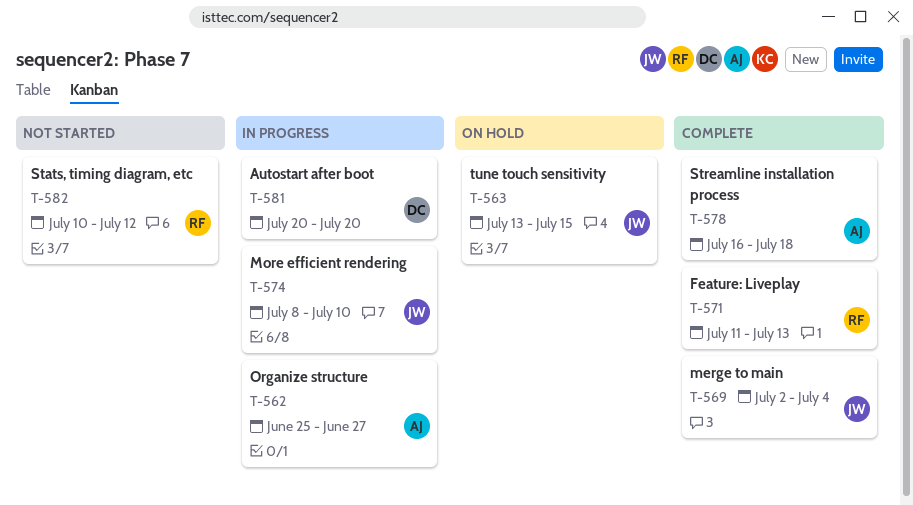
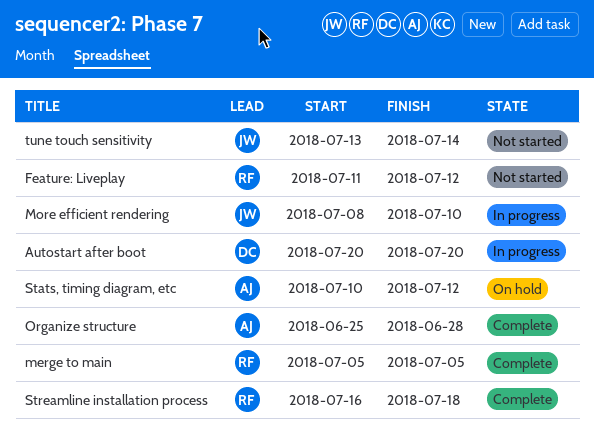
Feature: Liveplay, status: Complete -> Not started
Feature: Liveplay, due: Jul 13 -> Jul 12
merge to main, owner: JW -> RF
merge to main, start: Jul 2 -> Jul 5
merge to main, due: Jul 4 -> Jul 5
Organize structure, status: In progress -> Complete
Organize structure, due: Jun 27 -> Jun 28
Stats, timing diagram, etc, status: Not started -> On hold
Stats, timing diagram, etc, owner: RF -> AJ
Streamline installation process, owner: AJ -> RF
tune touch sensitivity, status: On hold -> Not started
tune touch sensitivity, due: Jul 15 -> Jul 14

